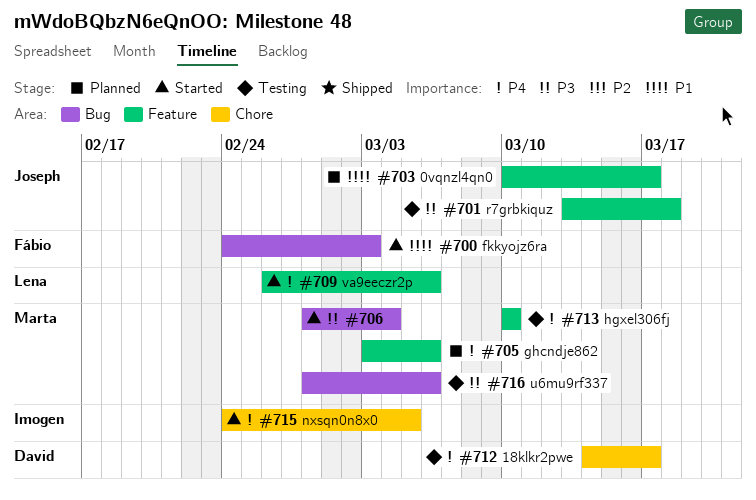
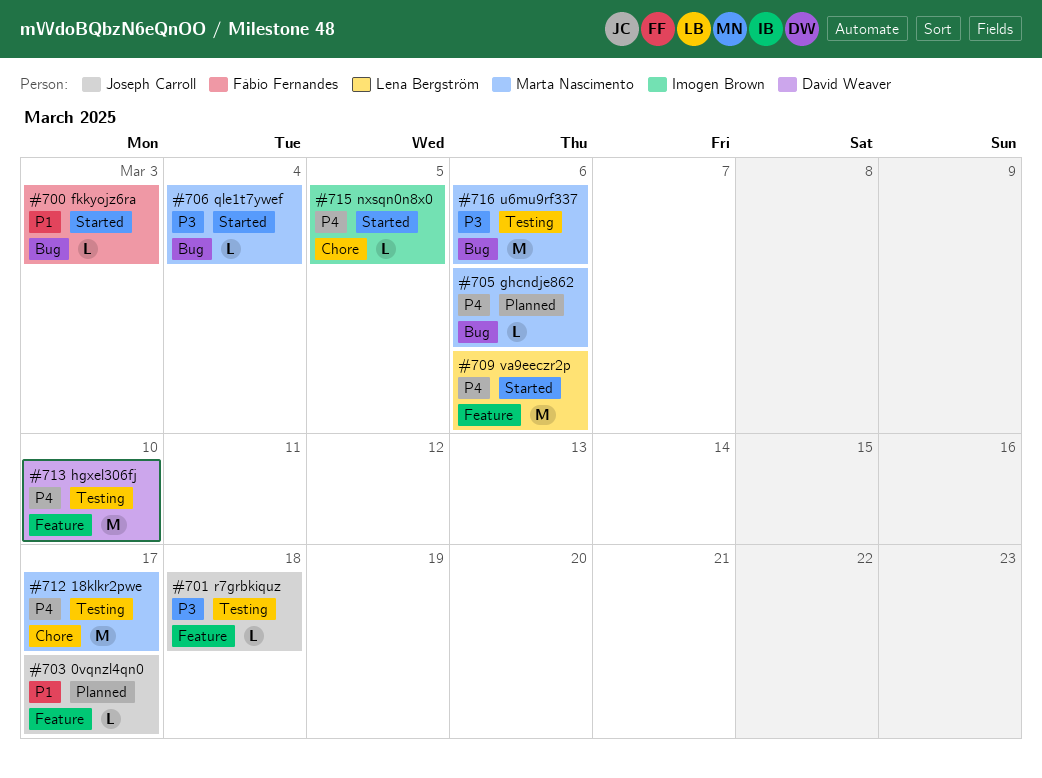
#705, label: Feature -> Bug
#712, owner: David Weaver -> Marta Nascimento
#713, owner: Marta Nascimento -> David Weaver

